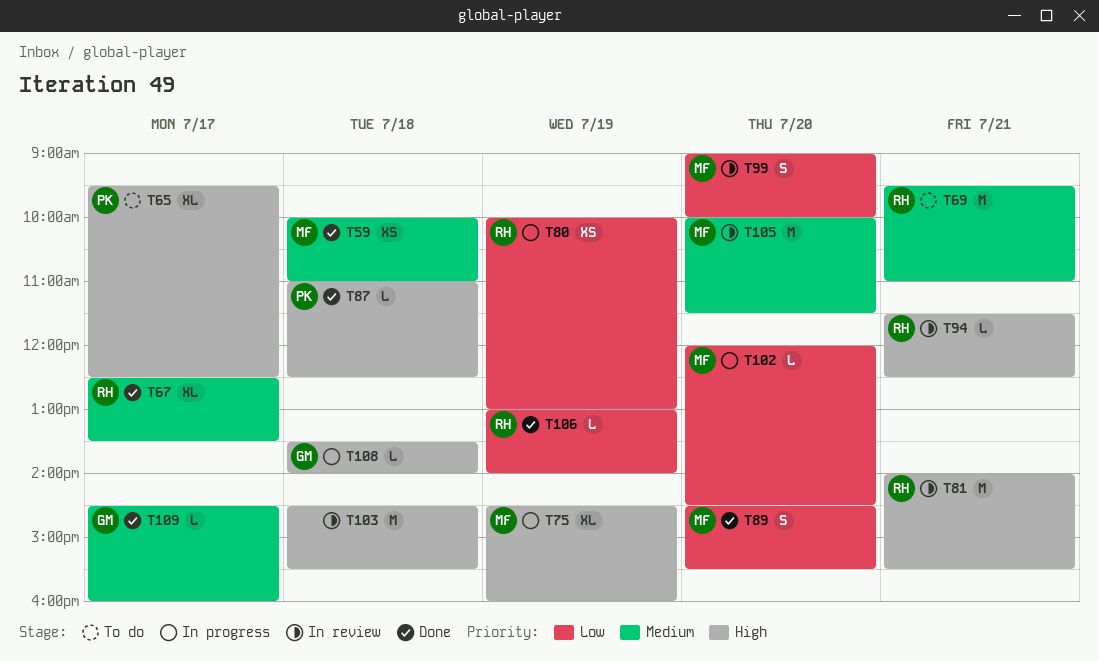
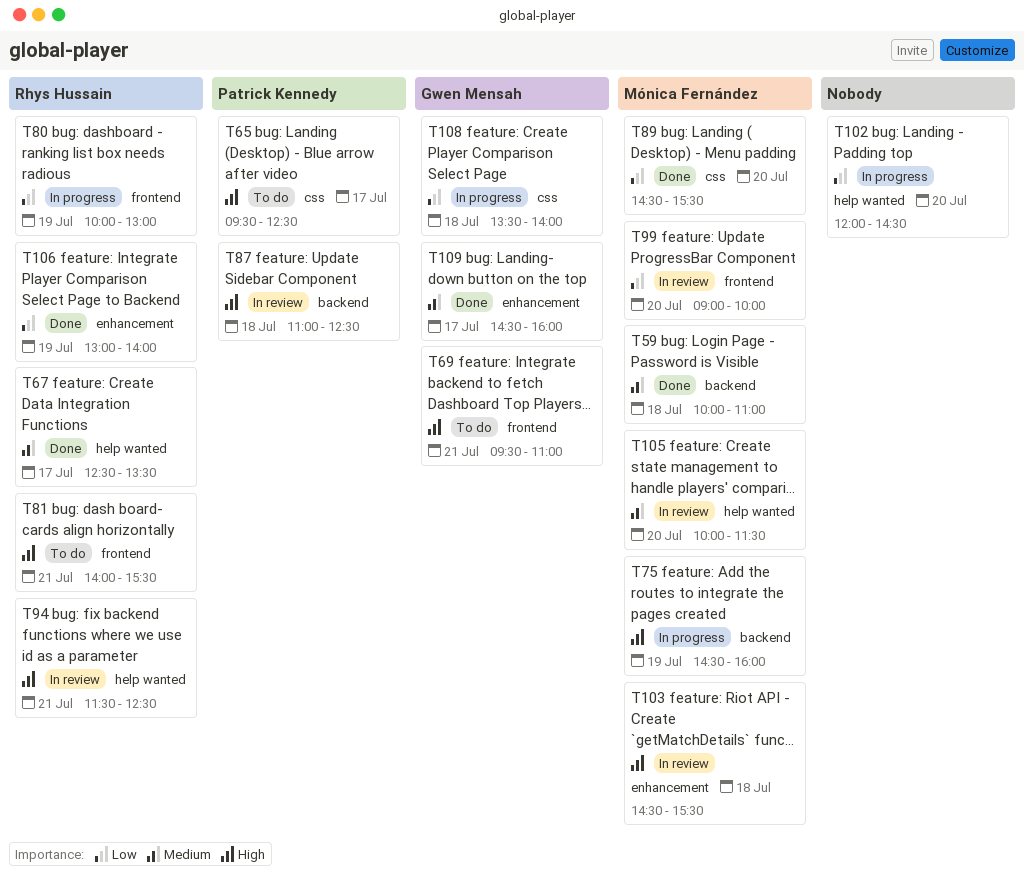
T69, owner: Rhys Hussain -> Gwen Mensah
T69, priority: Medium -> High
T81, status: In review -> To do
T87, status: Done -> In review
T102, owner: Mónica Fernández -> none
T103, owner: none -> Mónica Fernández
T108, priority: High -> Low

